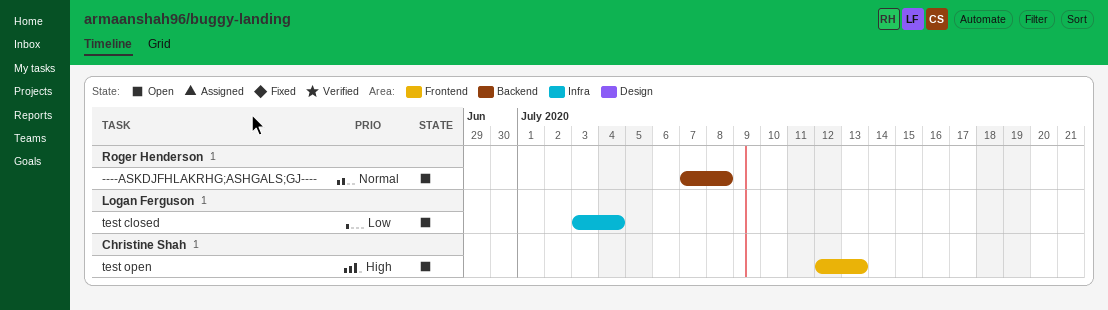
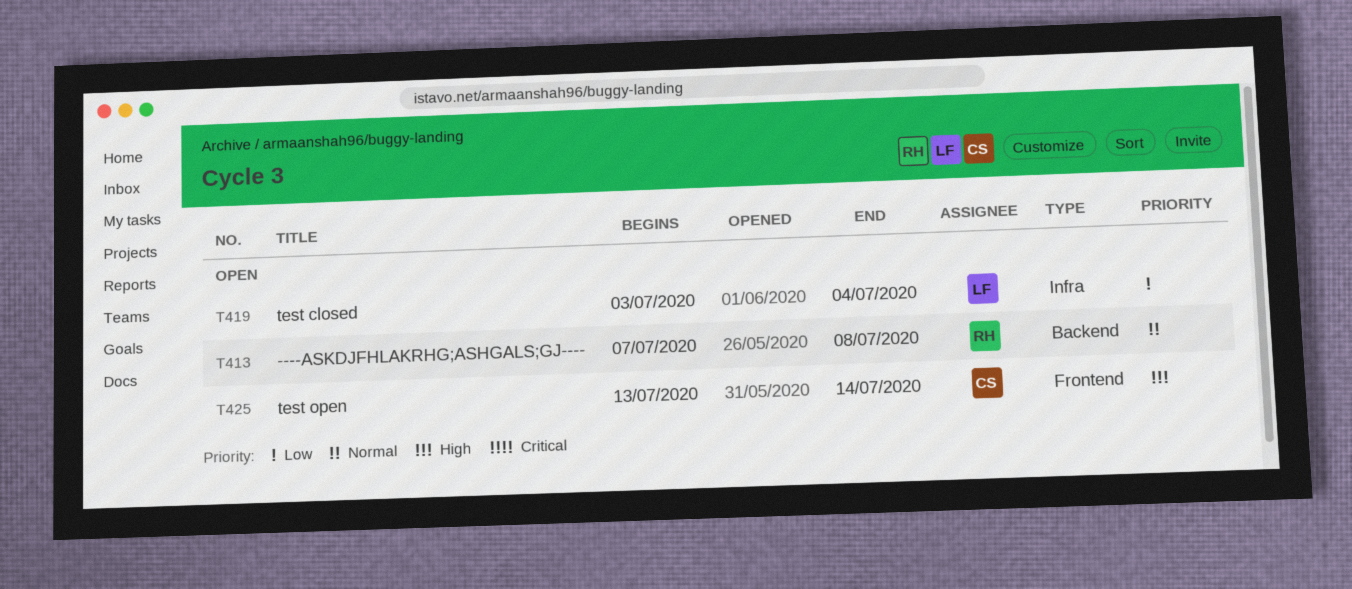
test open, start: Jul 12 -> Jul 13
test open, due: Jul 13 -> Jul 14

